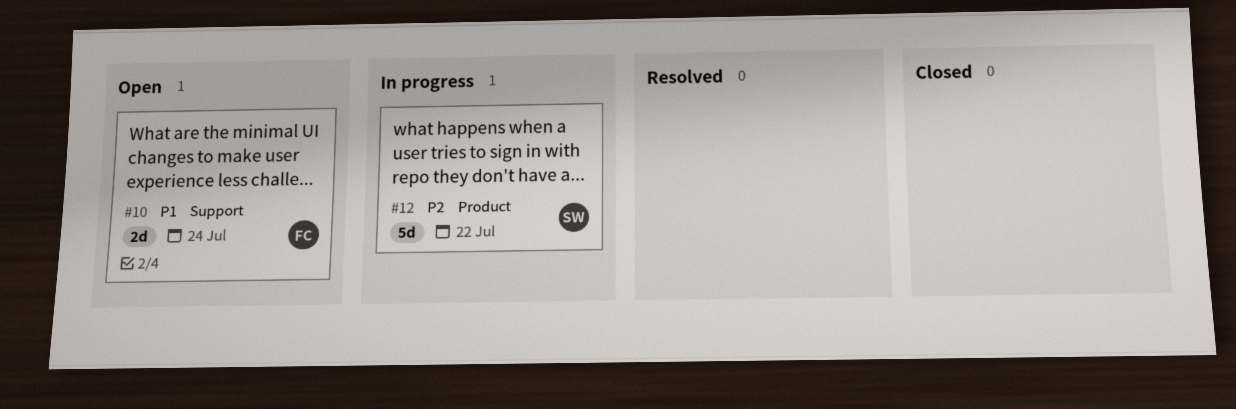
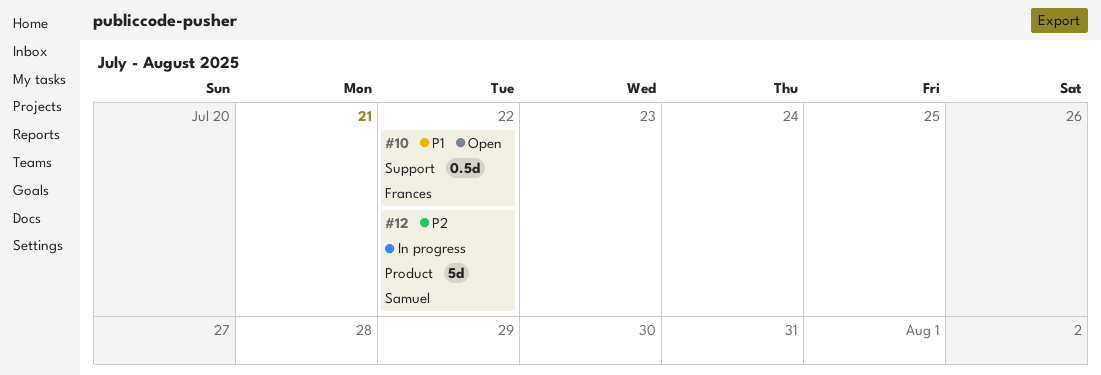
#10, estimate: 2d -> 0.5d
#10, due: Jul 24 -> Jul 22

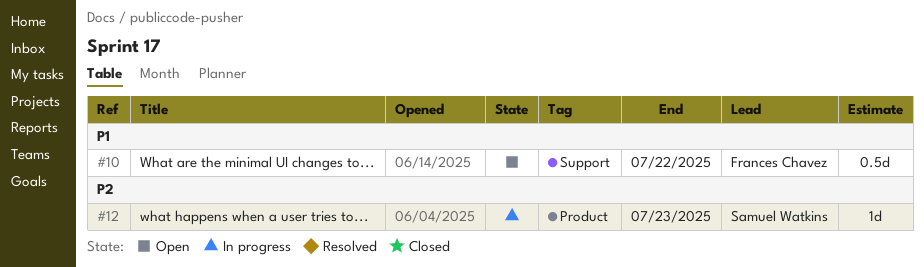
#12, estimate: 5d -> 1d
#12, due: Jul 22 -> Jul 23

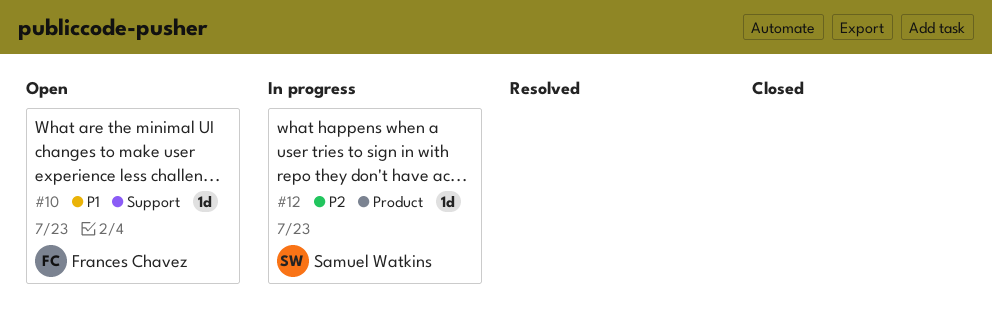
#10, estimate: 0.5d -> 1d
#10, due: Jul 22 -> Jul 23

